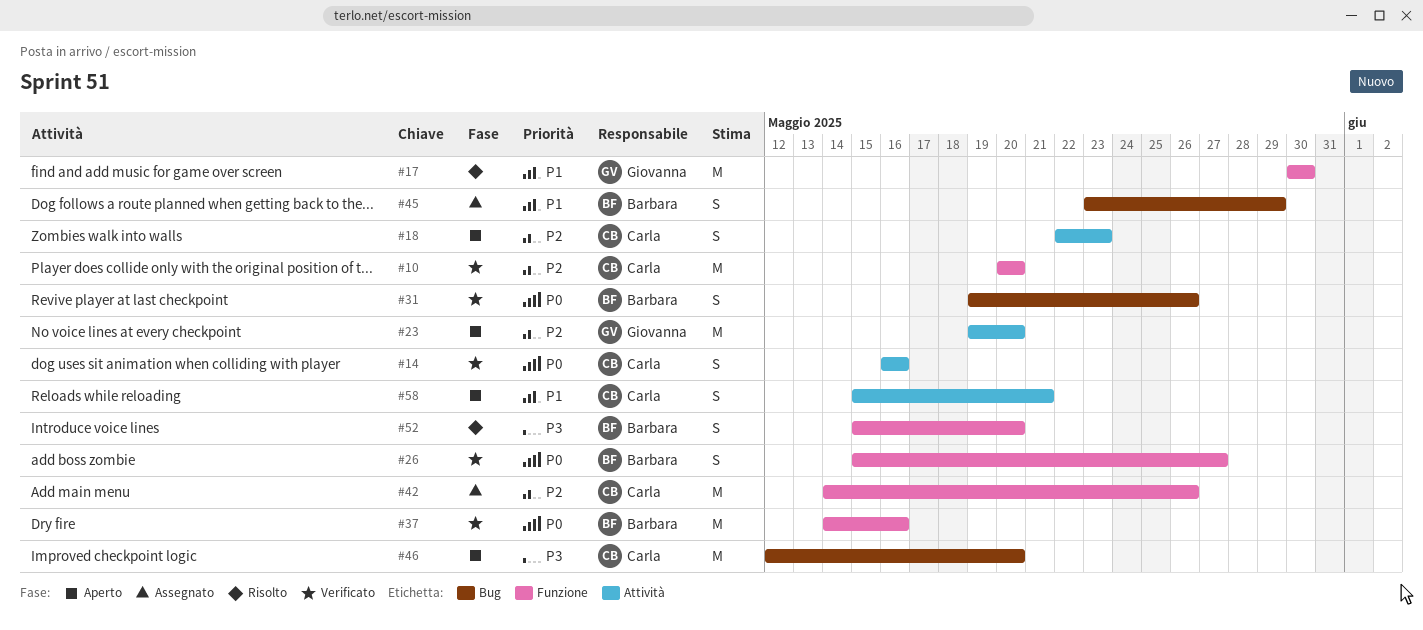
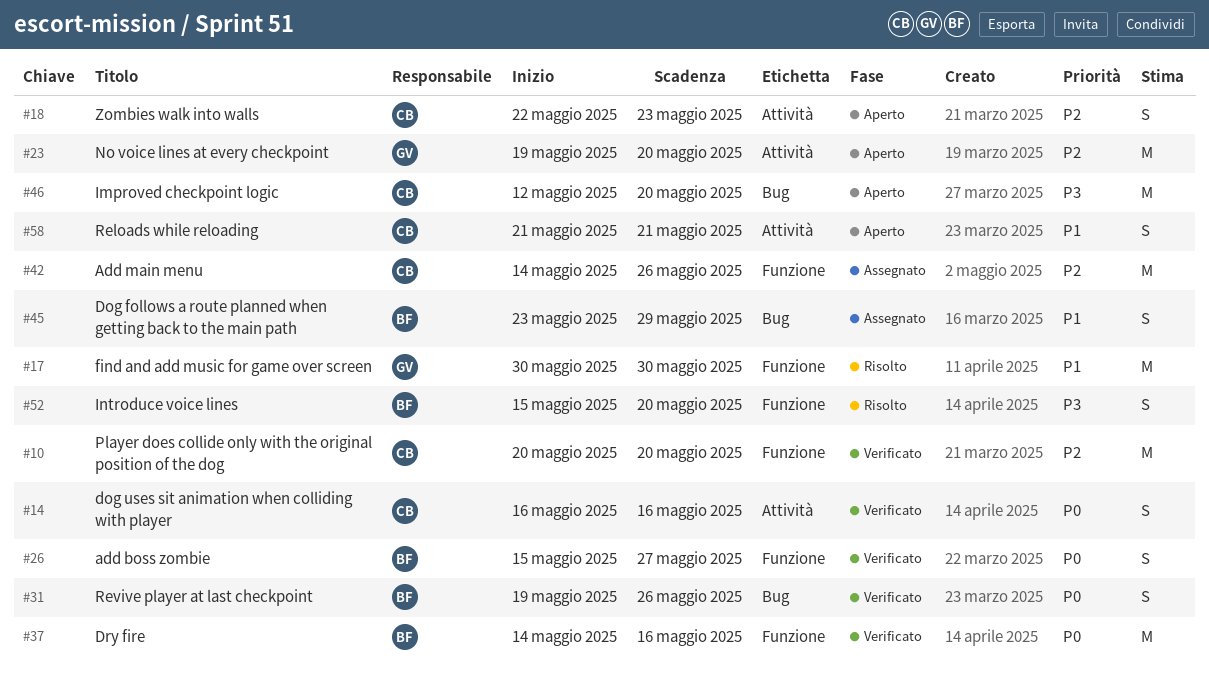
#58, start: May 15 -> May 21

